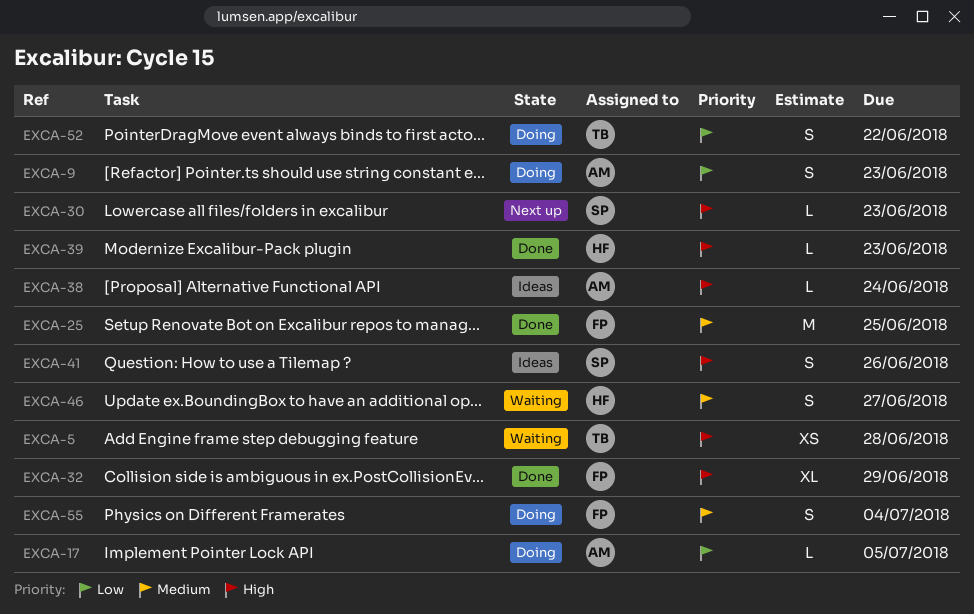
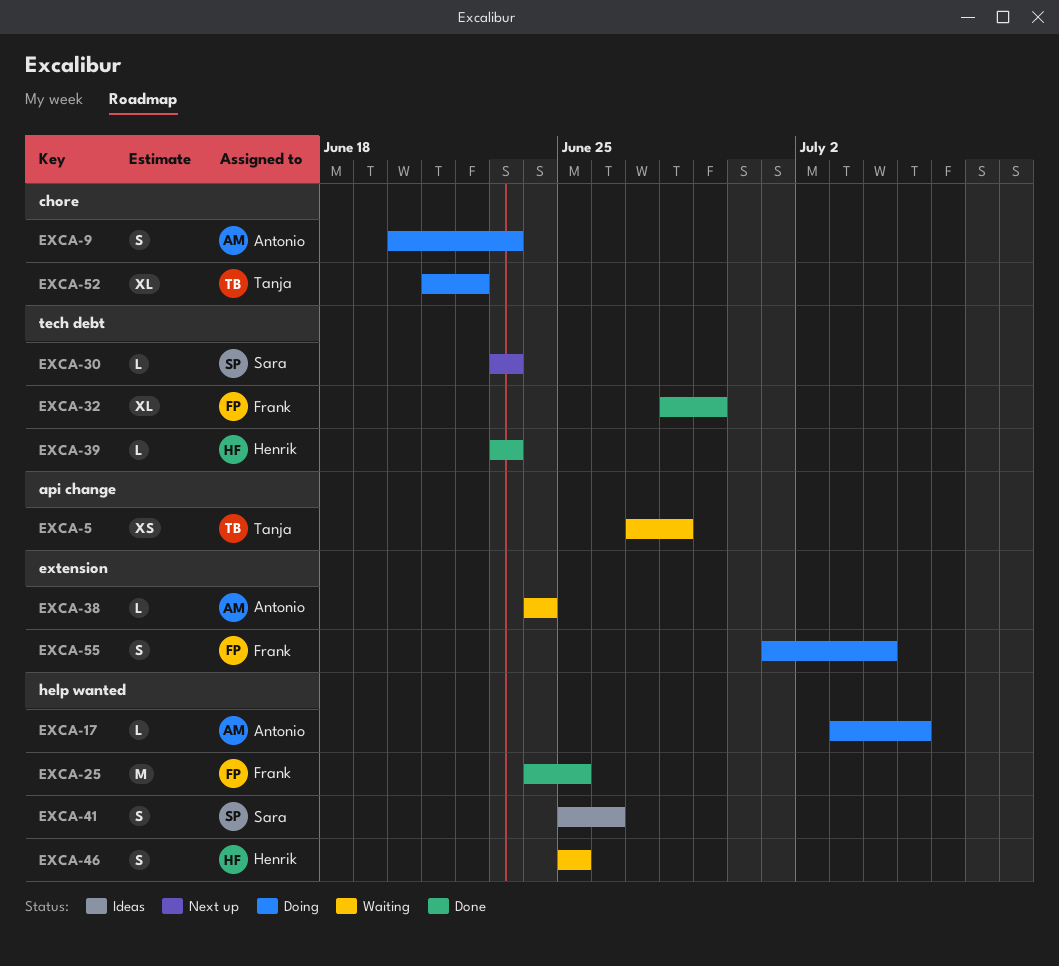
EXCA-38, status: Ideas -> Waiting
EXCA-46, due: Jun 27 -> Jun 25
EXCA-52, estimate: S -> XL

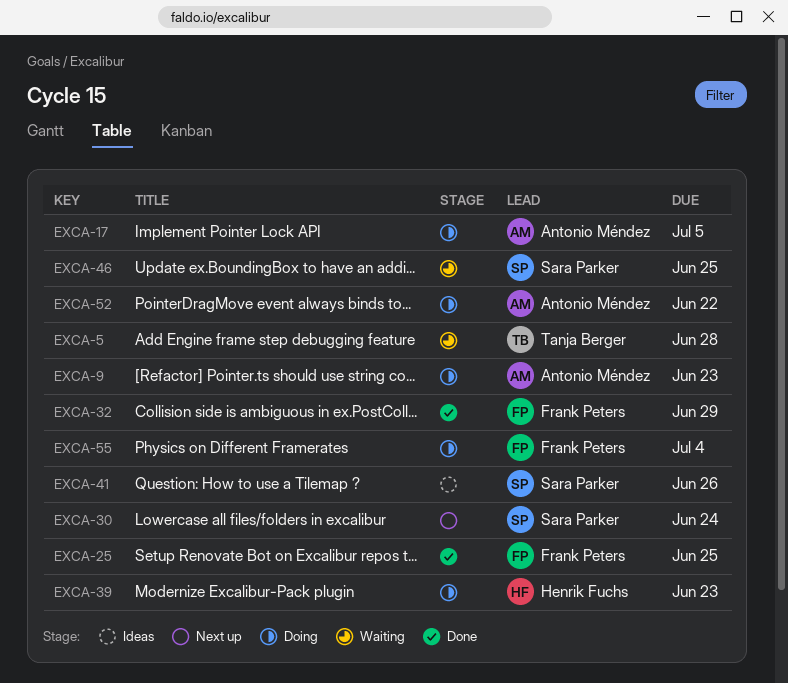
EXCA-30, due: Jun 23 -> Jun 24
EXCA-38: present -> none
EXCA-39, status: Done -> Doing
EXCA-46, owner: Henrik Fuchs -> Sara Parker
EXCA-52, owner: Tanja Berger -> Antonio Méndez

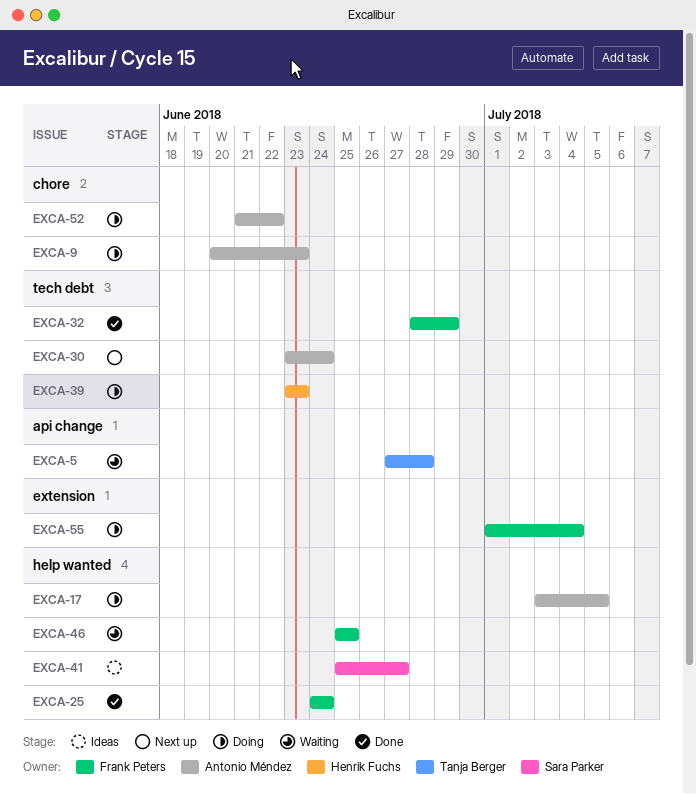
EXCA-25, due: Jun 25 -> Jun 24
EXCA-30, owner: Sara Parker -> Antonio Méndez
EXCA-41, due: Jun 26 -> Jun 27
EXCA-46, owner: Sara Parker -> Frank Peters

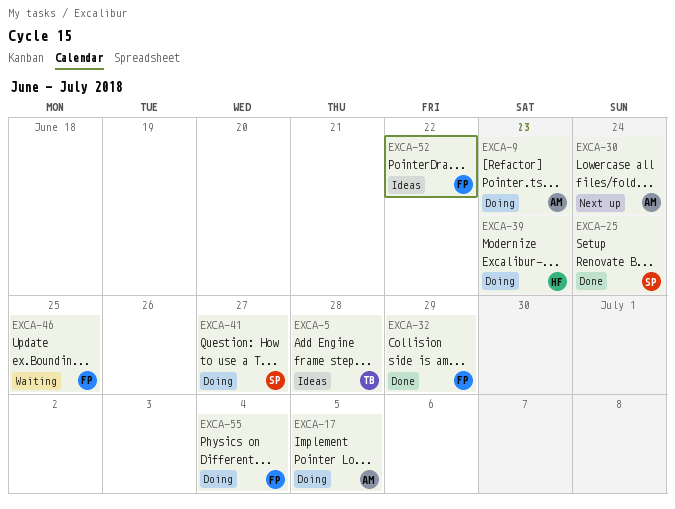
EXCA-5, status: Waiting -> Ideas
EXCA-25, owner: Frank Peters -> Sara Parker
EXCA-41, status: Ideas -> Doing
EXCA-52, status: Doing -> Ideas
EXCA-52, owner: Antonio Méndez -> Frank Peters

